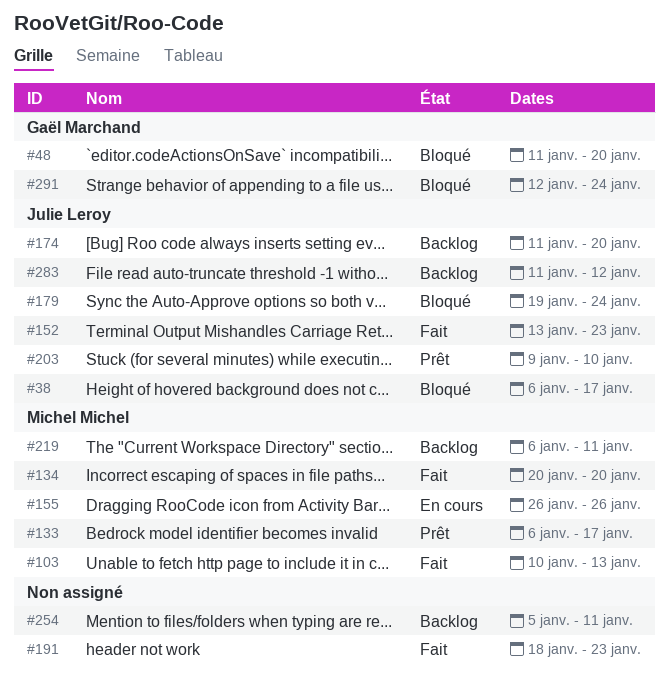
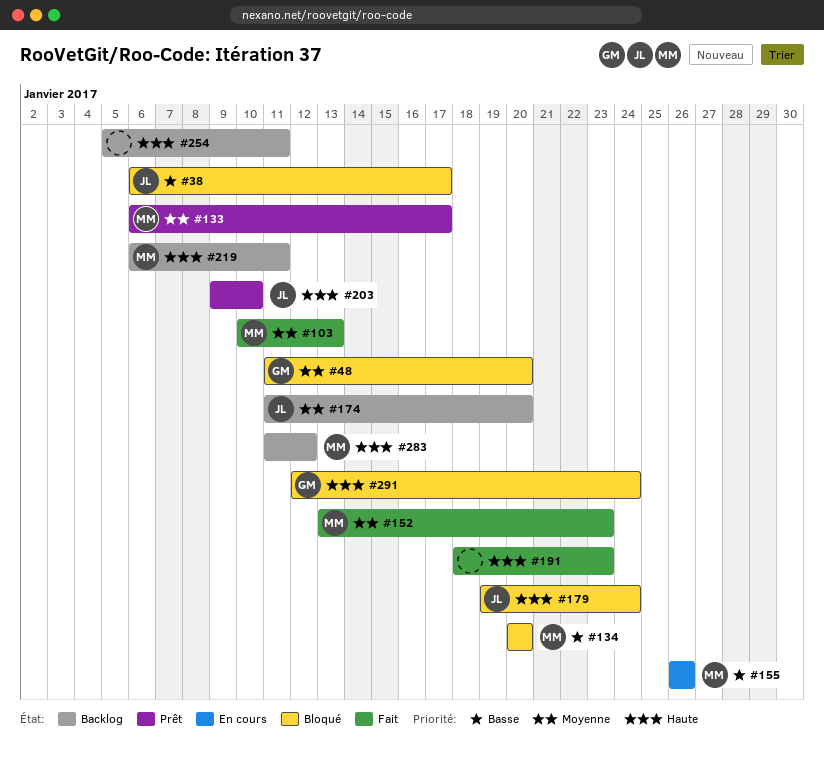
#134, status: Fait -> Bloqué
#152, owner: Julie Leroy -> Michel Michel
#283, owner: Julie Leroy -> Michel Michel

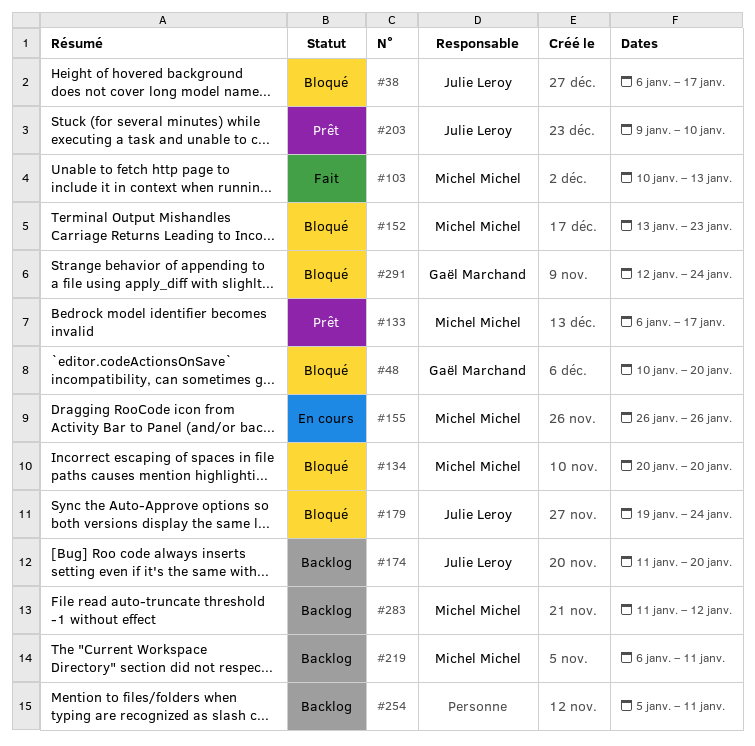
#48, start: Jan 11 -> Jan 10
#152, status: Fait -> Bloqué
#191: present -> none

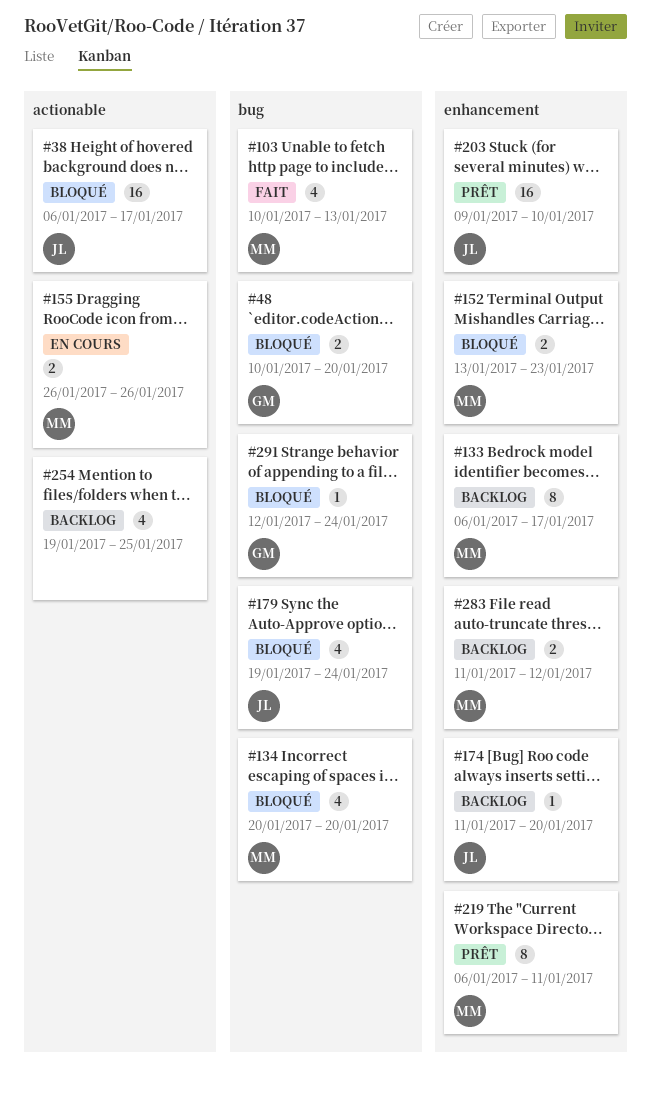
#133, status: Prêt -> Backlog
#219, status: Backlog -> Prêt
#254, start: Jan 5 -> Jan 19
#254, due: Jan 11 -> Jan 25

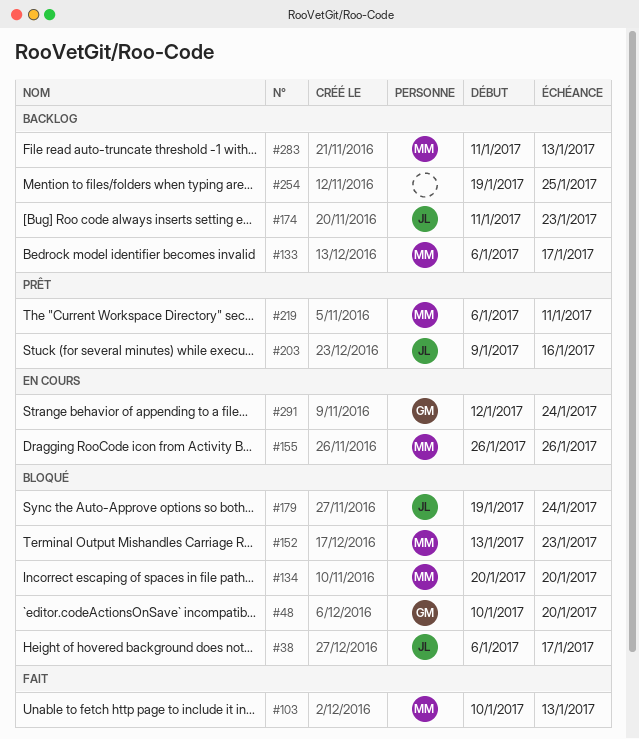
#174, due: Jan 20 -> Jan 23
#203, due: Jan 10 -> Jan 16
#283, due: Jan 12 -> Jan 13
#291, status: Bloqué -> En cours

